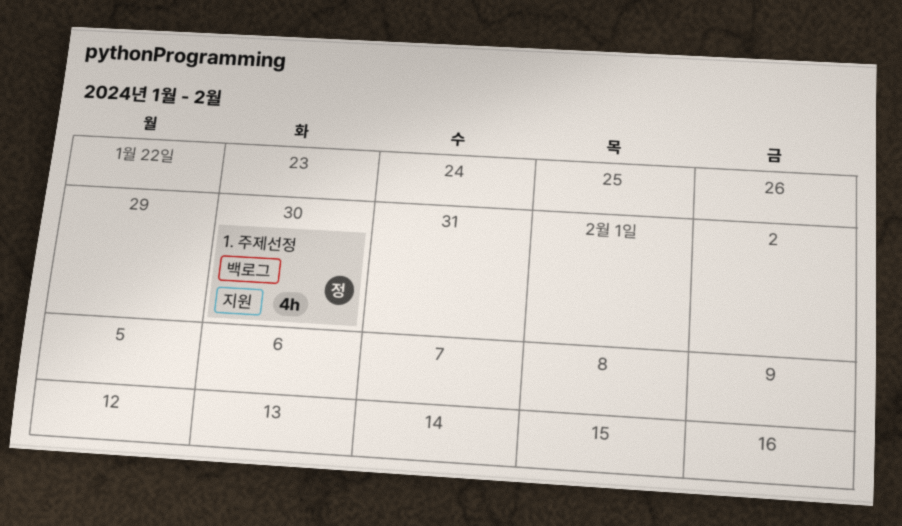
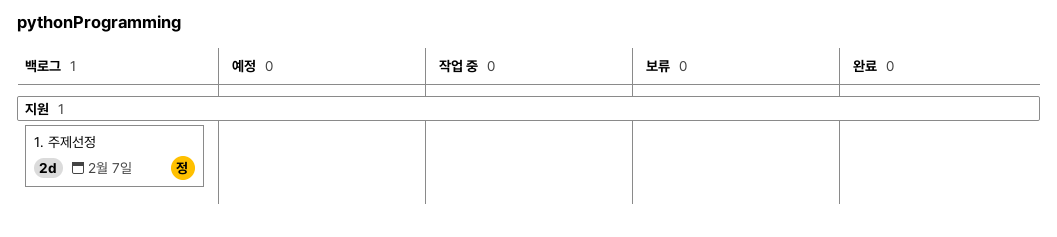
1. 주제선정, estimate: 4h -> 2d
1. 주제선정, due: Jan 30 -> Feb 7

